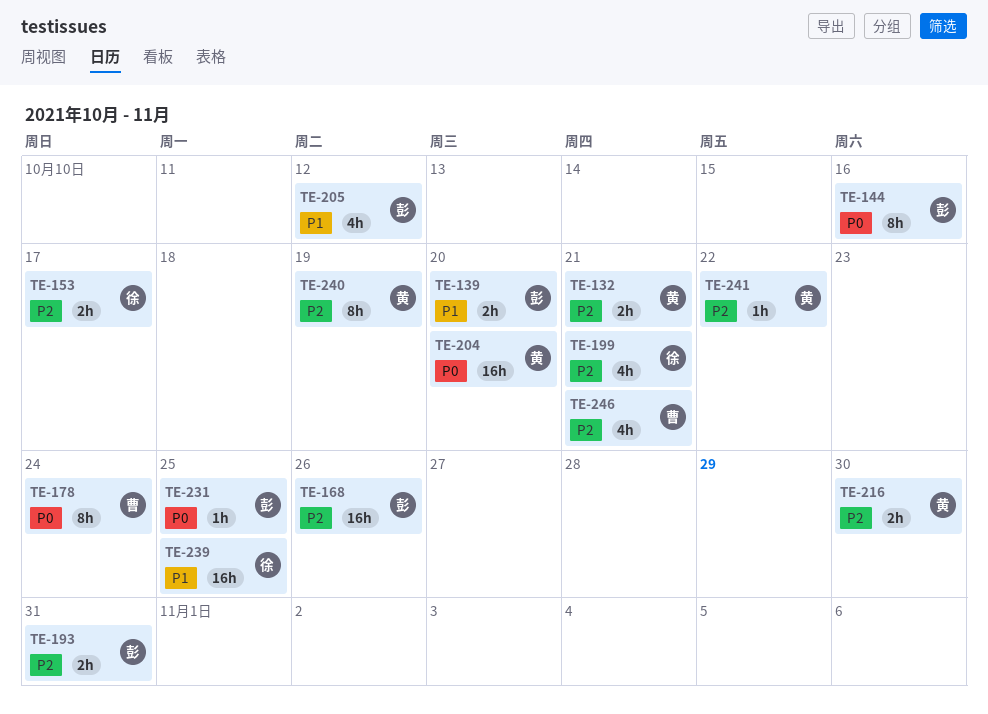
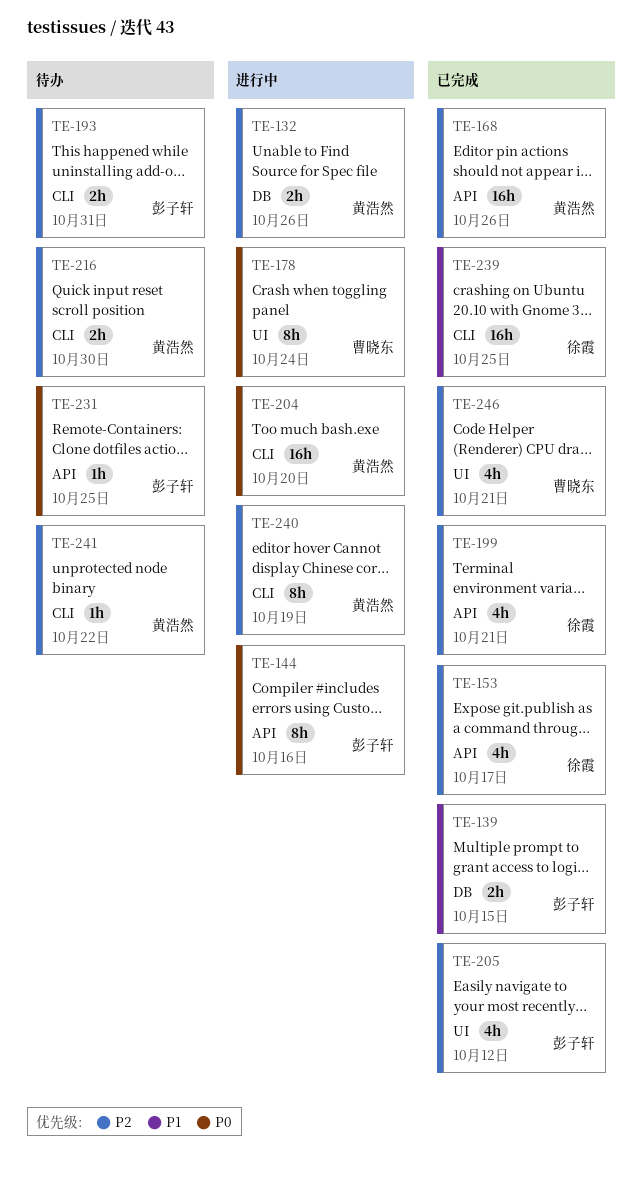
TE-132, due: Oct 21 -> Oct 26
TE-139, due: Oct 20 -> Oct 15
TE-153, estimate: 2h -> 4h
TE-168, owner: 彭子轩 -> 黄浩然
TE-205, priority: P1 -> P2

